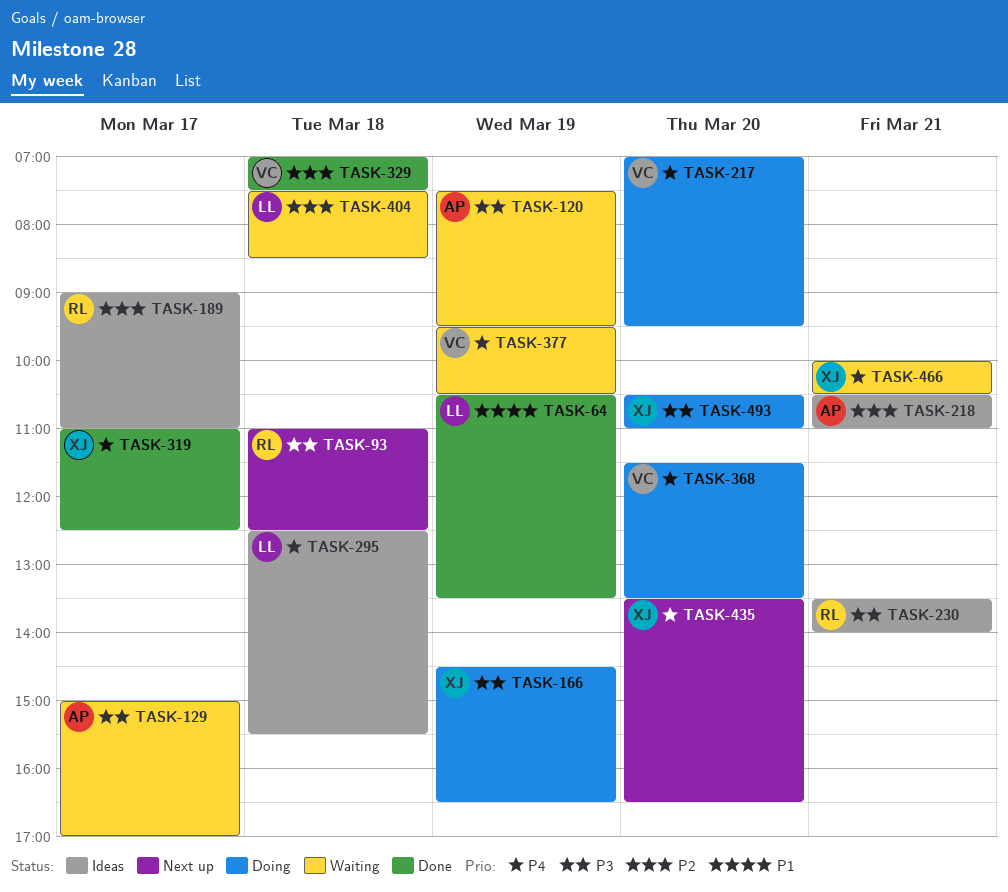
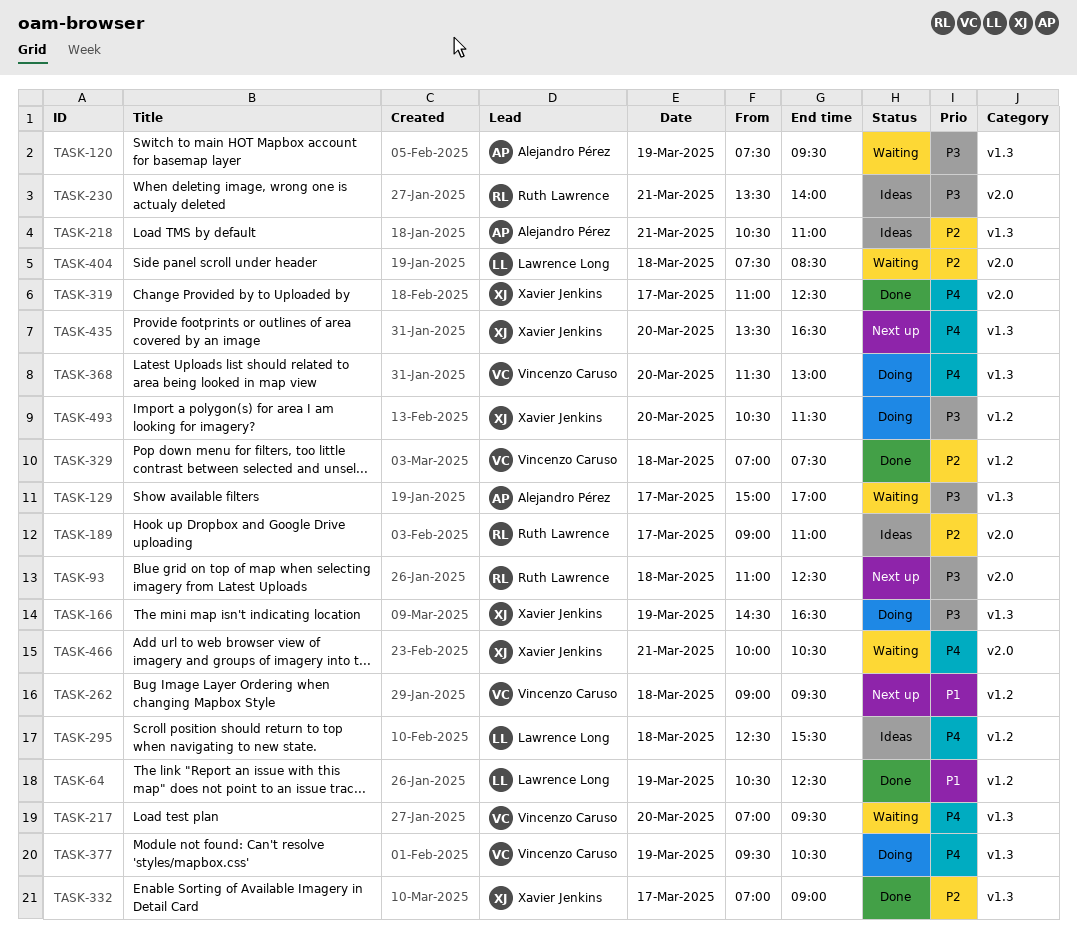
TASK-64, ends: 13:30 -> 12:30
TASK-217, status: Doing -> Waiting
TASK-262: none -> present
TASK-332: none -> present
TASK-368, ends: 13:30 -> 13:00
TASK-377, status: Waiting -> Doing
TASK-493, ends: 11:00 -> 11:30

